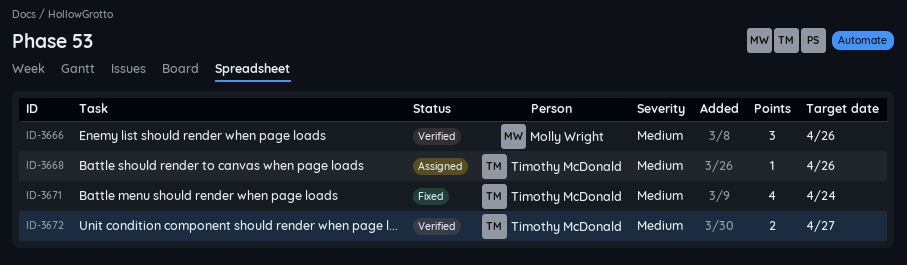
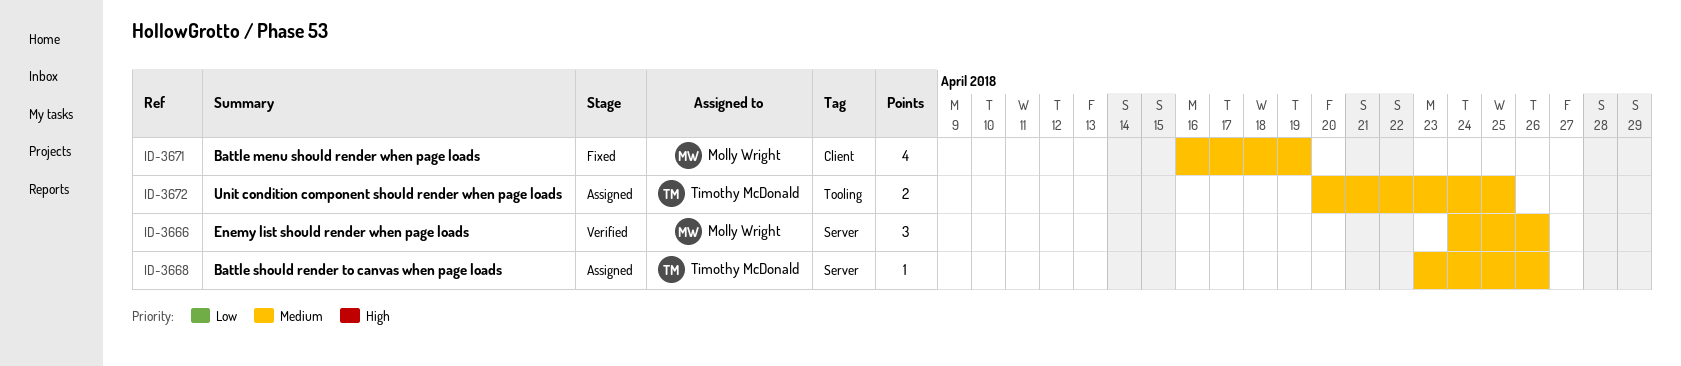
ID-3671, owner: Timothy McDonald -> Molly Wright
ID-3671, due: Apr 24 -> Apr 19
ID-3672, status: Verified -> Assigned
ID-3672, due: Apr 27 -> Apr 25

